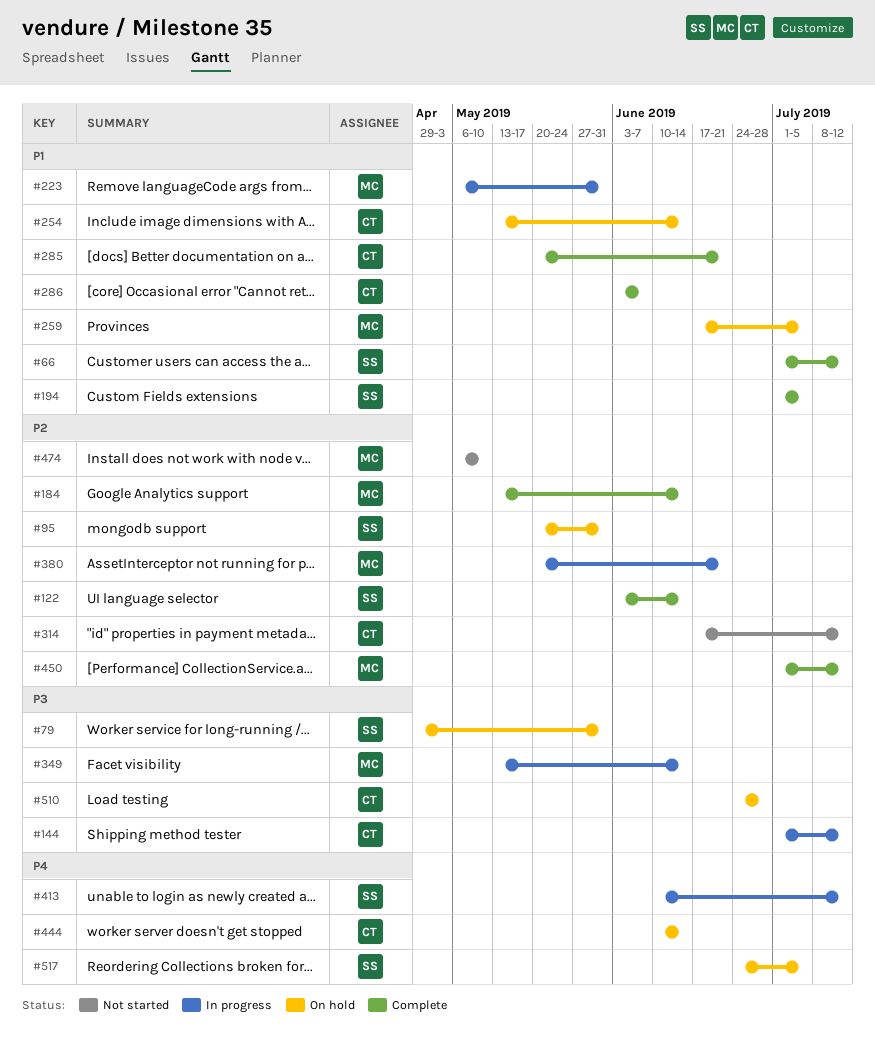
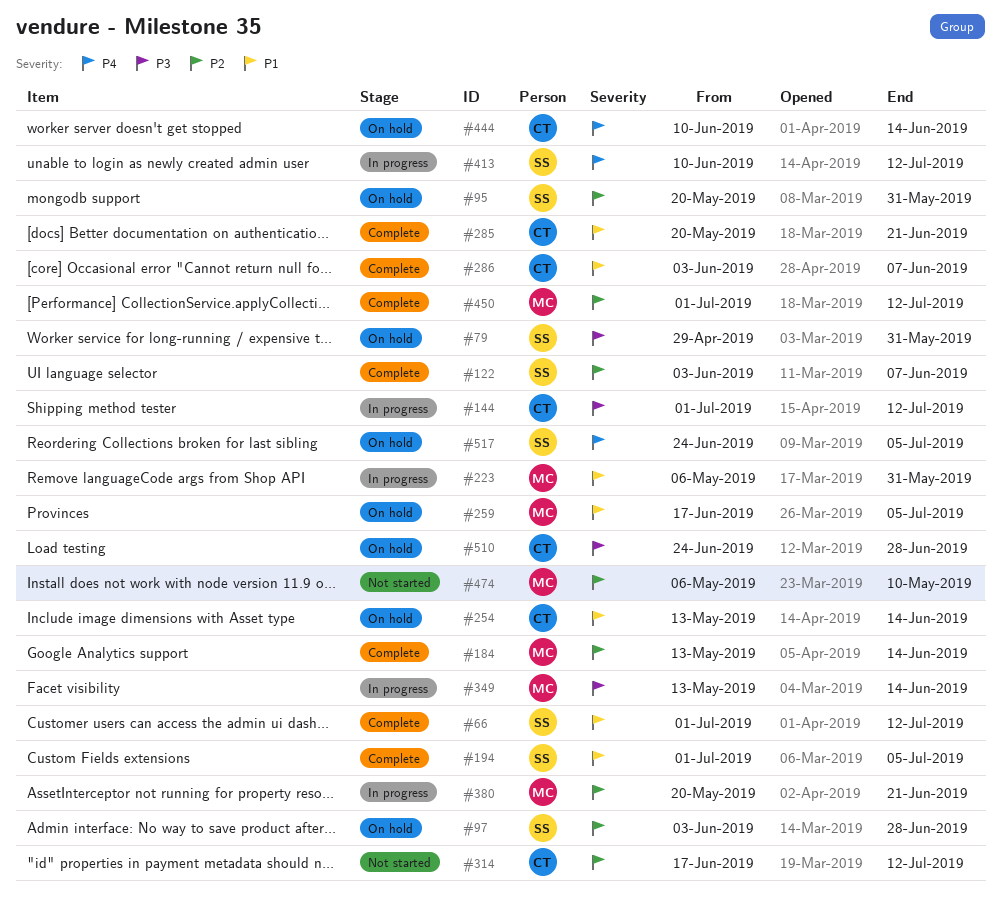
#97: none -> present
#122, due: Jun 14 -> Jun 7

